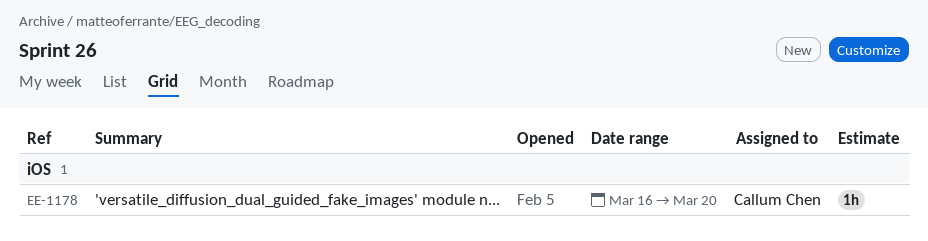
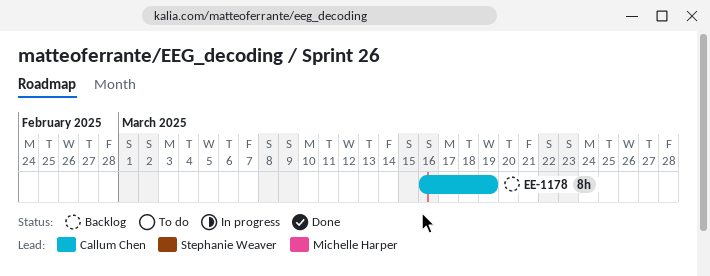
EE-1178, estimate: 1h -> 8h
EE-1178, due: Mar 20 -> Mar 19

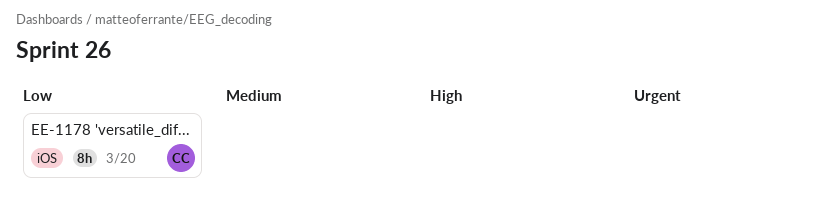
EE-1178, due: Mar 19 -> Mar 20

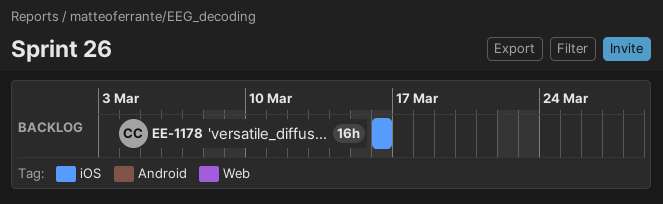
EE-1178, estimate: 8h -> 16h
EE-1178, due: Mar 20 -> Mar 16

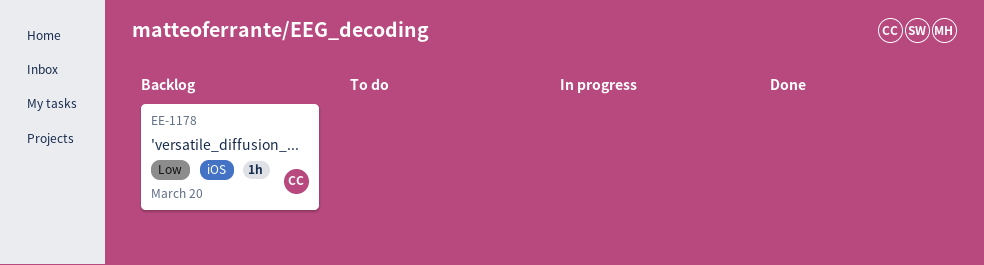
EE-1178, estimate: 16h -> 1h
EE-1178, due: Mar 16 -> Mar 20

